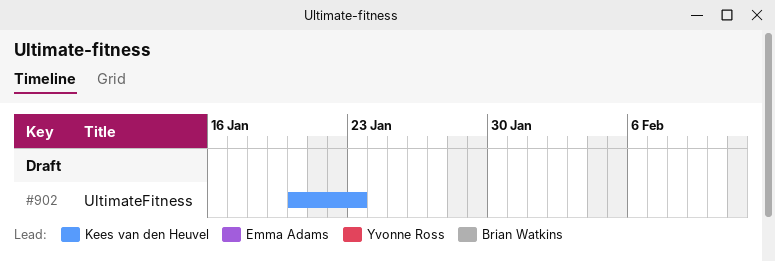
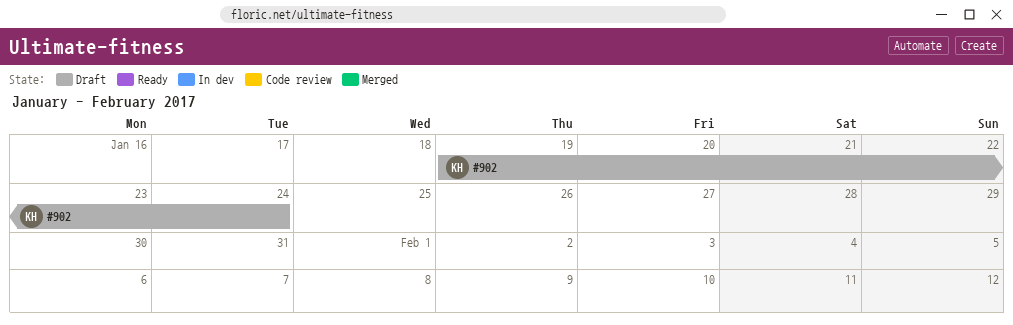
#902, start: Jan 20 -> Jan 19
#902, due: Jan 23 -> Jan 24

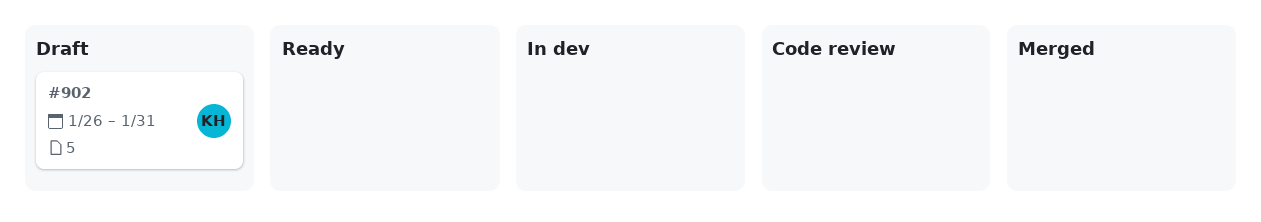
#902, start: Jan 19 -> Jan 26
#902, due: Jan 24 -> Jan 31

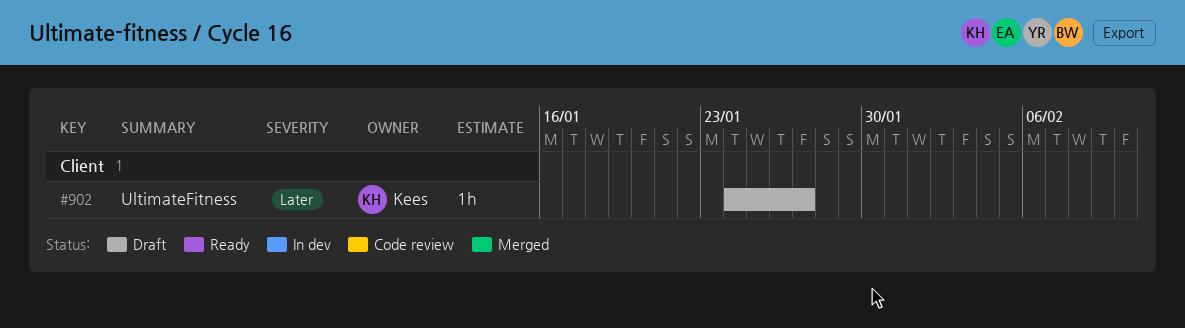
#902, start: Jan 26 -> Jan 24
#902, due: Jan 31 -> Jan 27

